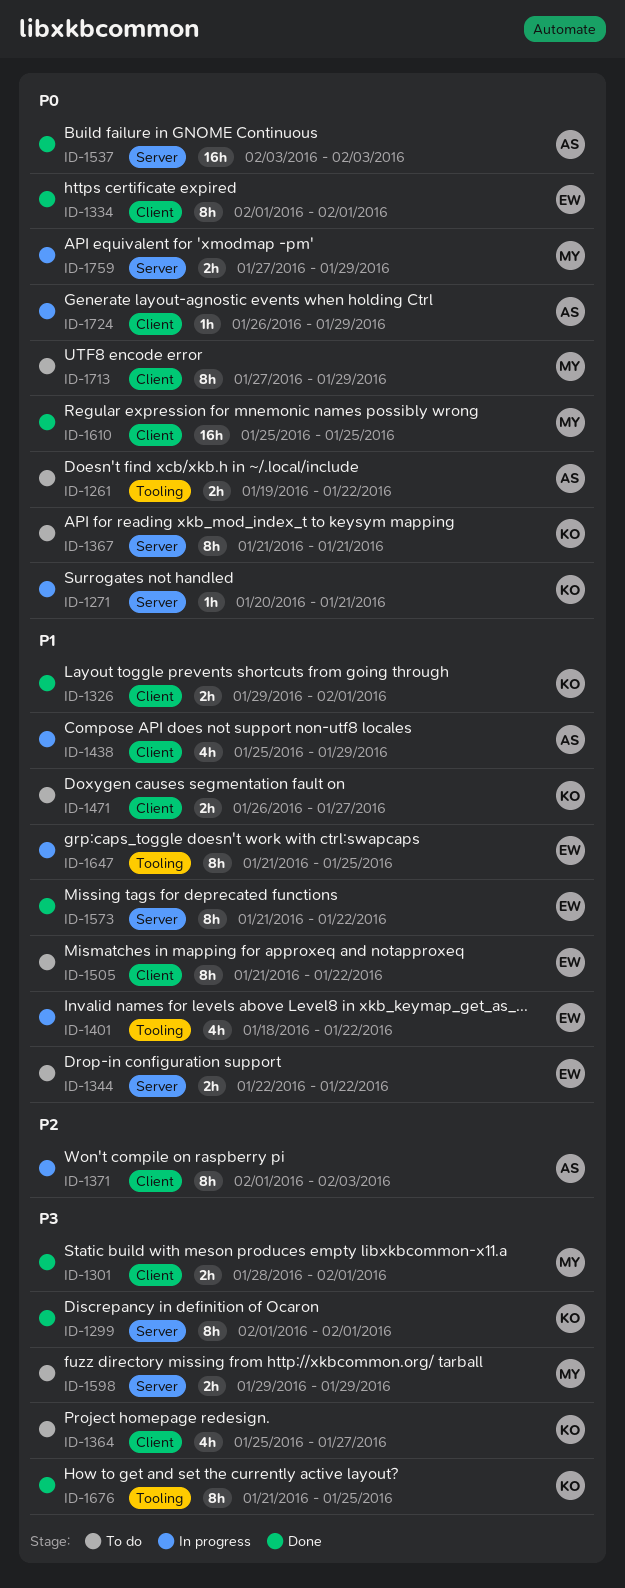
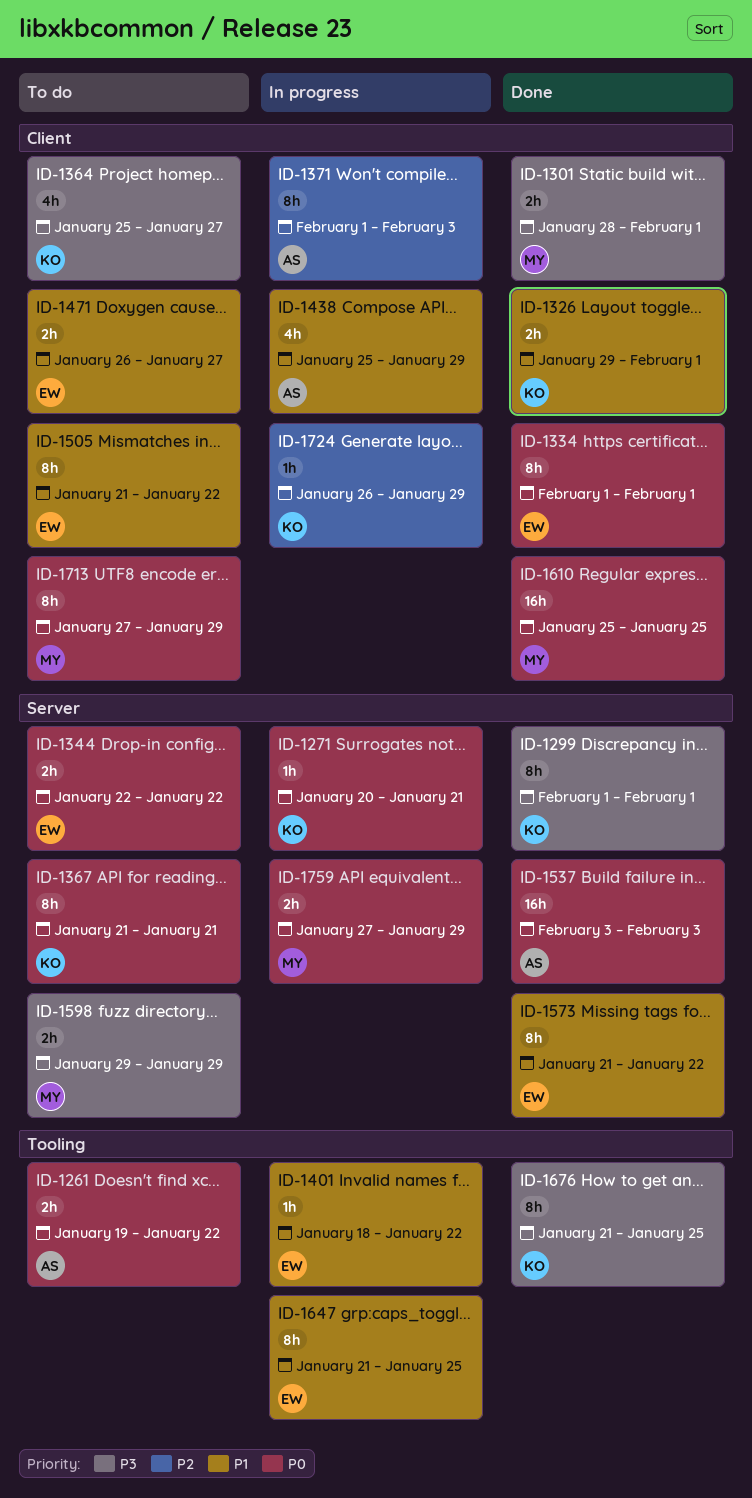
ID-1344, priority: P1 -> P0
ID-1401, estimate: 4h -> 1h
ID-1471, owner: KO -> EW
ID-1724, owner: AS -> KO
ID-1724, priority: P0 -> P2

